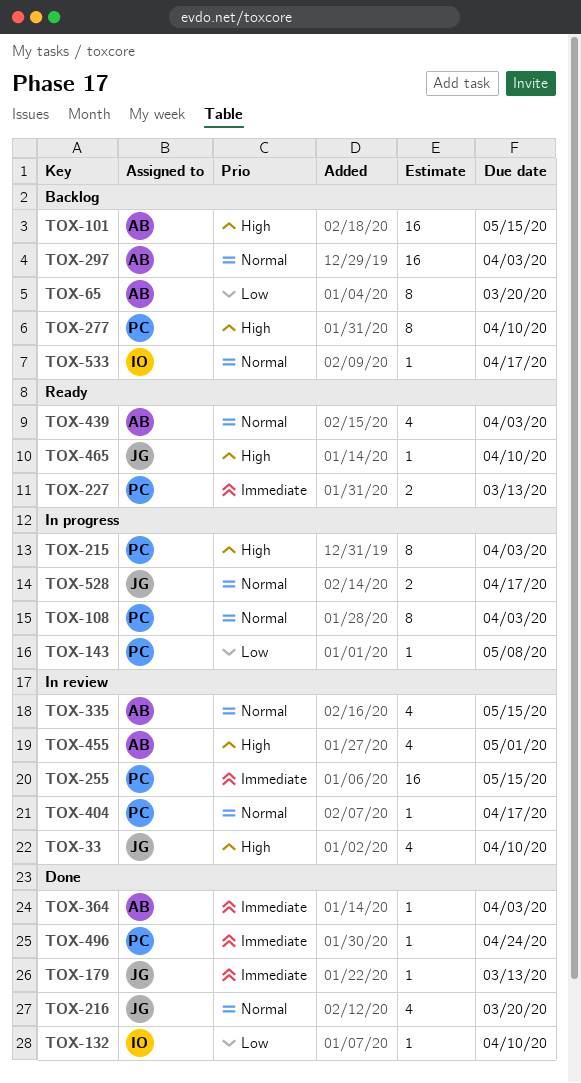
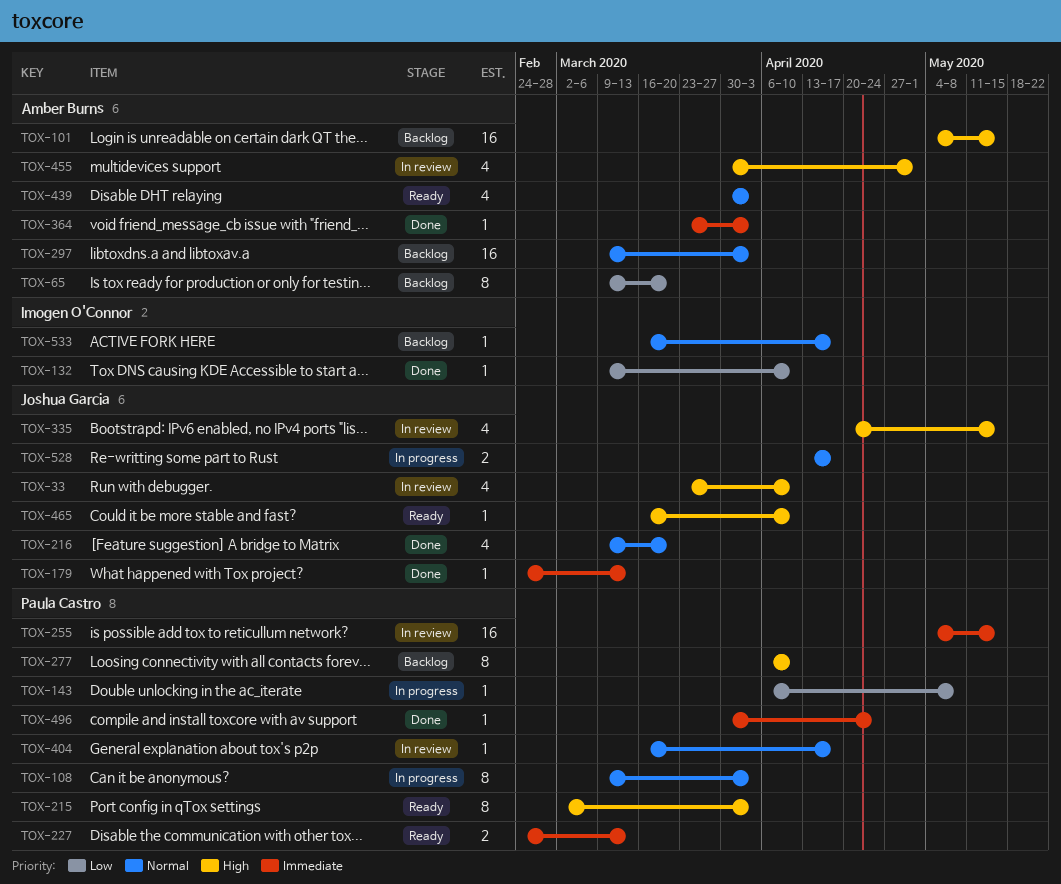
TOX-215, status: In progress -> Ready
TOX-335, owner: Amber Burns -> Joshua Garcia
TOX-335, priority: Normal -> High

